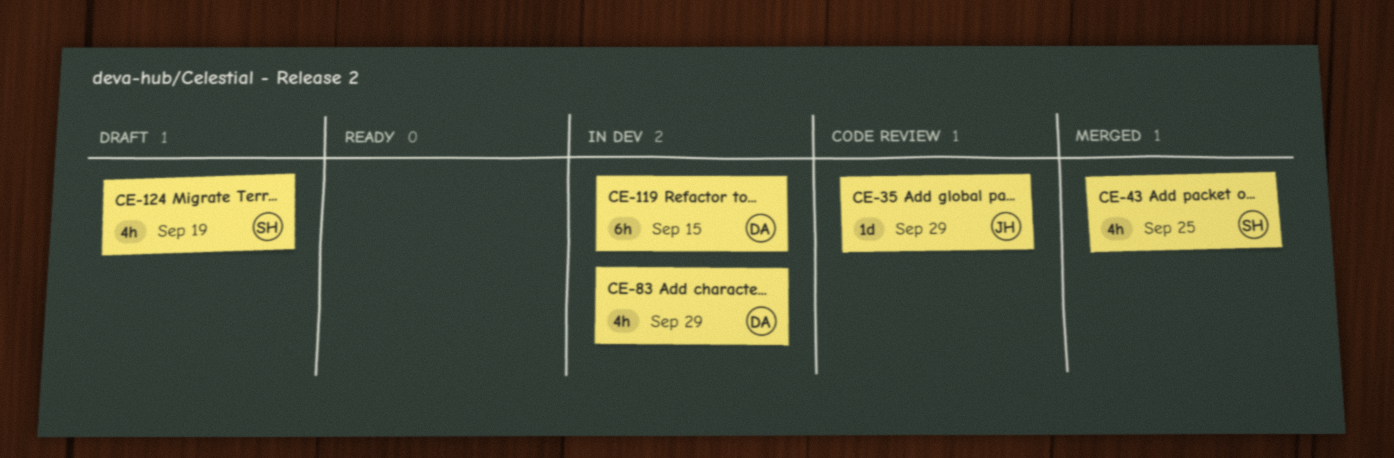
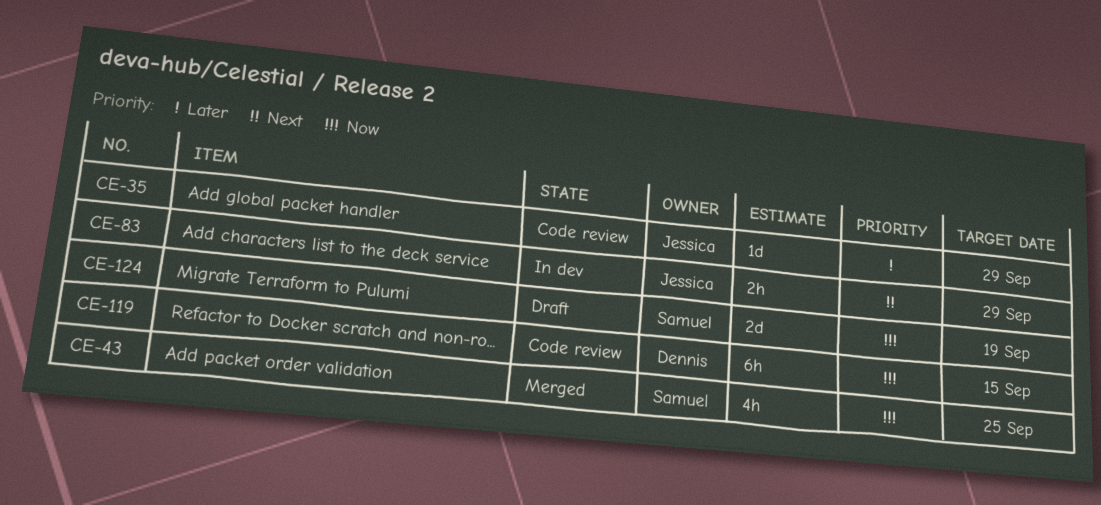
CE-83, owner: Dennis -> Jessica
CE-83, estimate: 4h -> 2h
CE-119, status: In dev -> Code review
CE-124, estimate: 4h -> 2d

